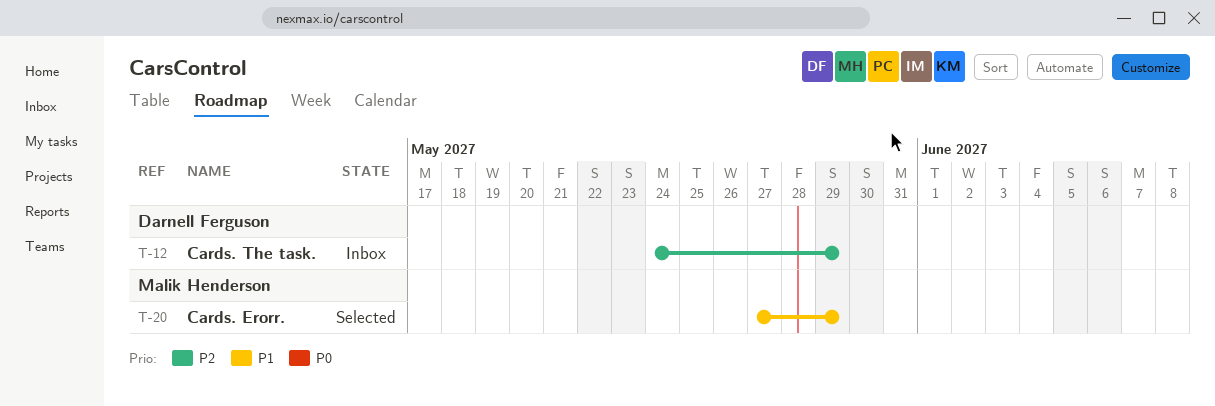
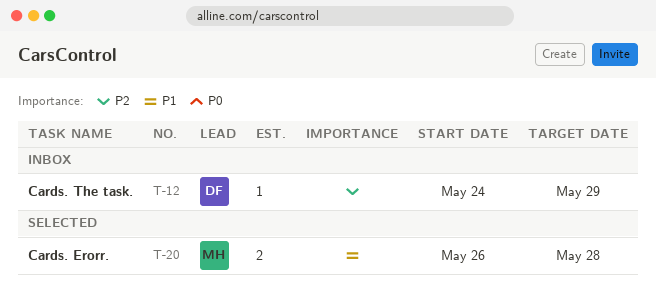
T-20, start: May 27 -> May 26
T-20, due: May 29 -> May 28

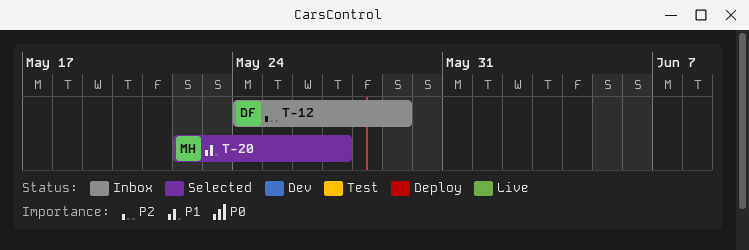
T-20, start: May 26 -> May 22
T-20, due: May 28 -> May 27

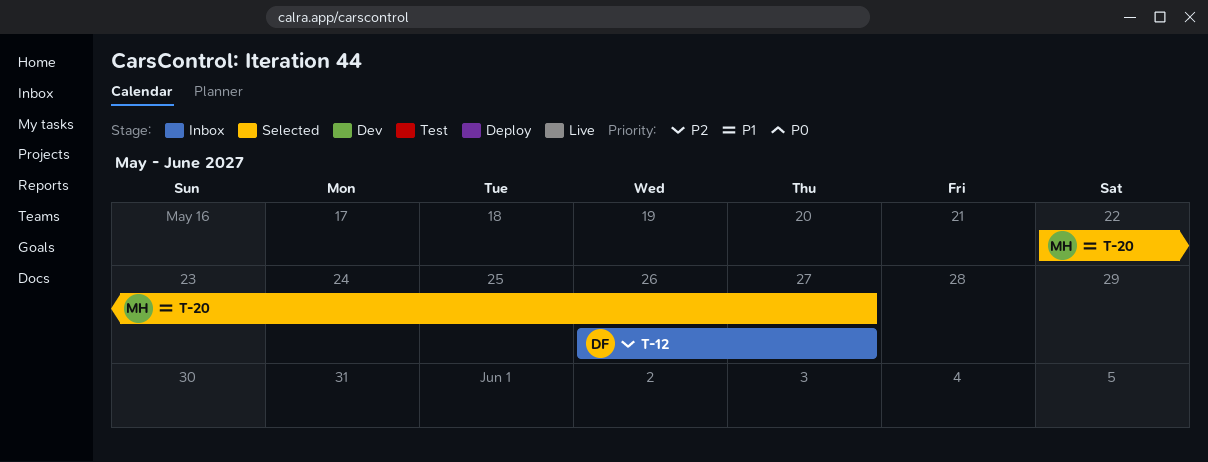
T-12, start: May 24 -> May 26
T-12, due: May 29 -> May 27

